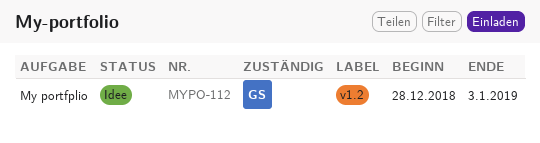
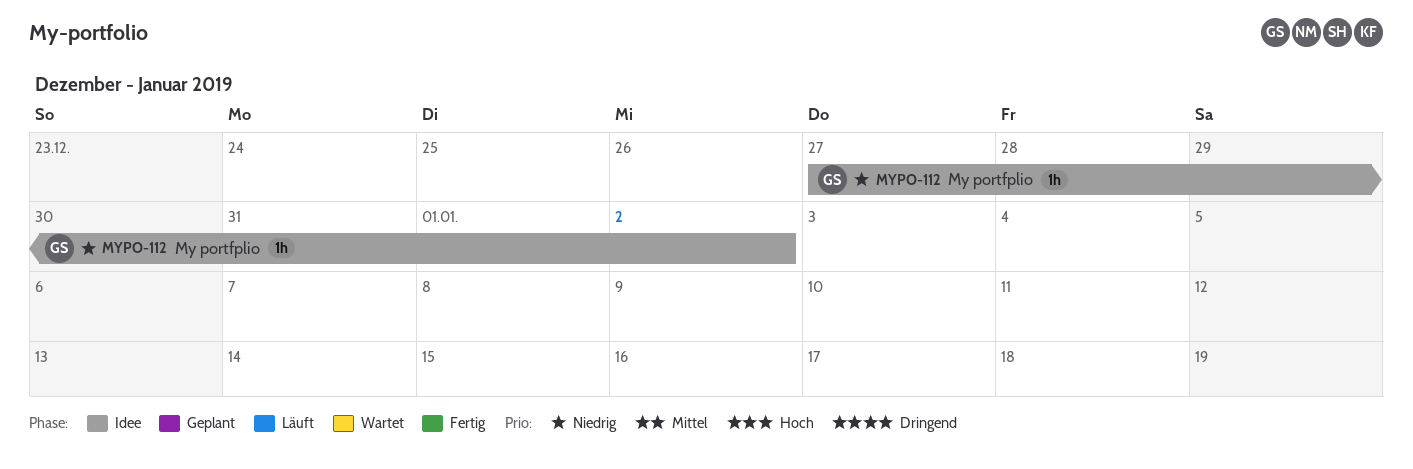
MYPO-112, start: Dec 28 -> Dec 27
MYPO-112, due: Jan 3 -> Jan 2

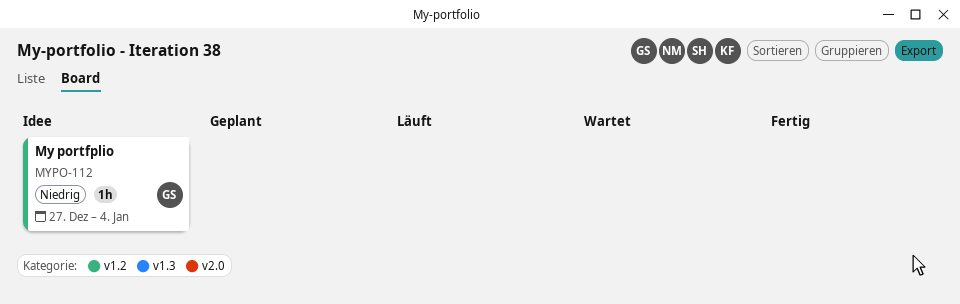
MYPO-112, due: Jan 2 -> Jan 4

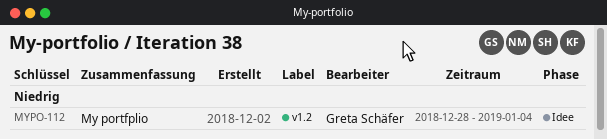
MYPO-112, start: Dec 27 -> Dec 28

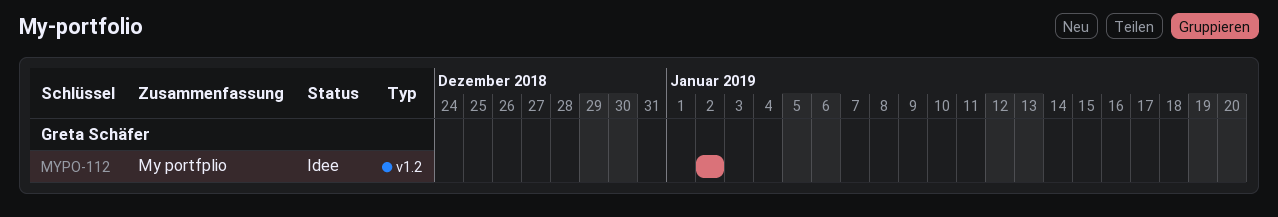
MYPO-112, start: Dec 28 -> Jan 2
MYPO-112, due: Jan 4 -> Jan 2

